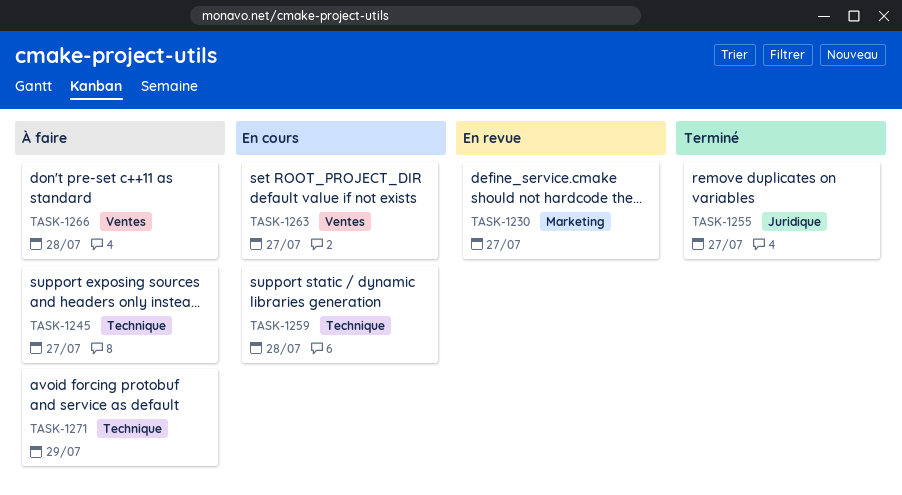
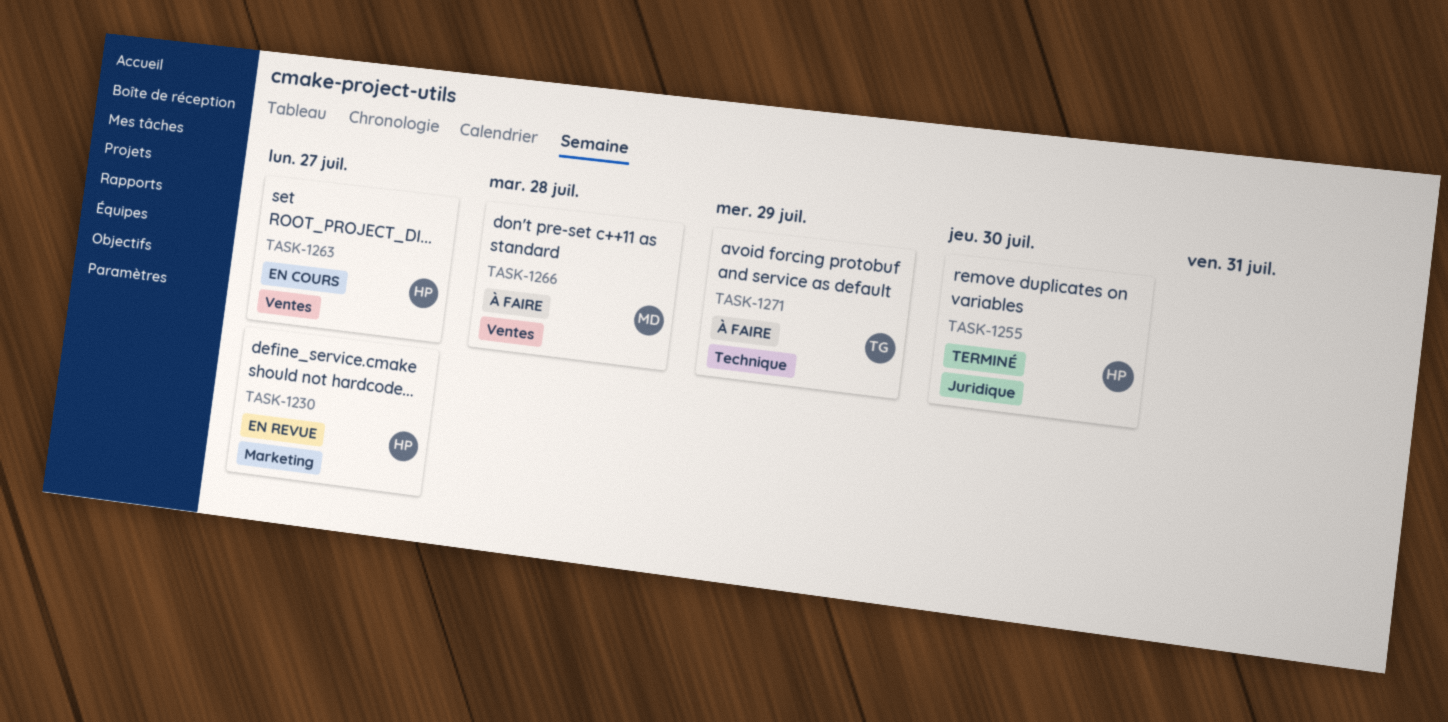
TASK-1245: present -> none
TASK-1255, due: Jul 27 -> Jul 30
TASK-1259: present -> none

